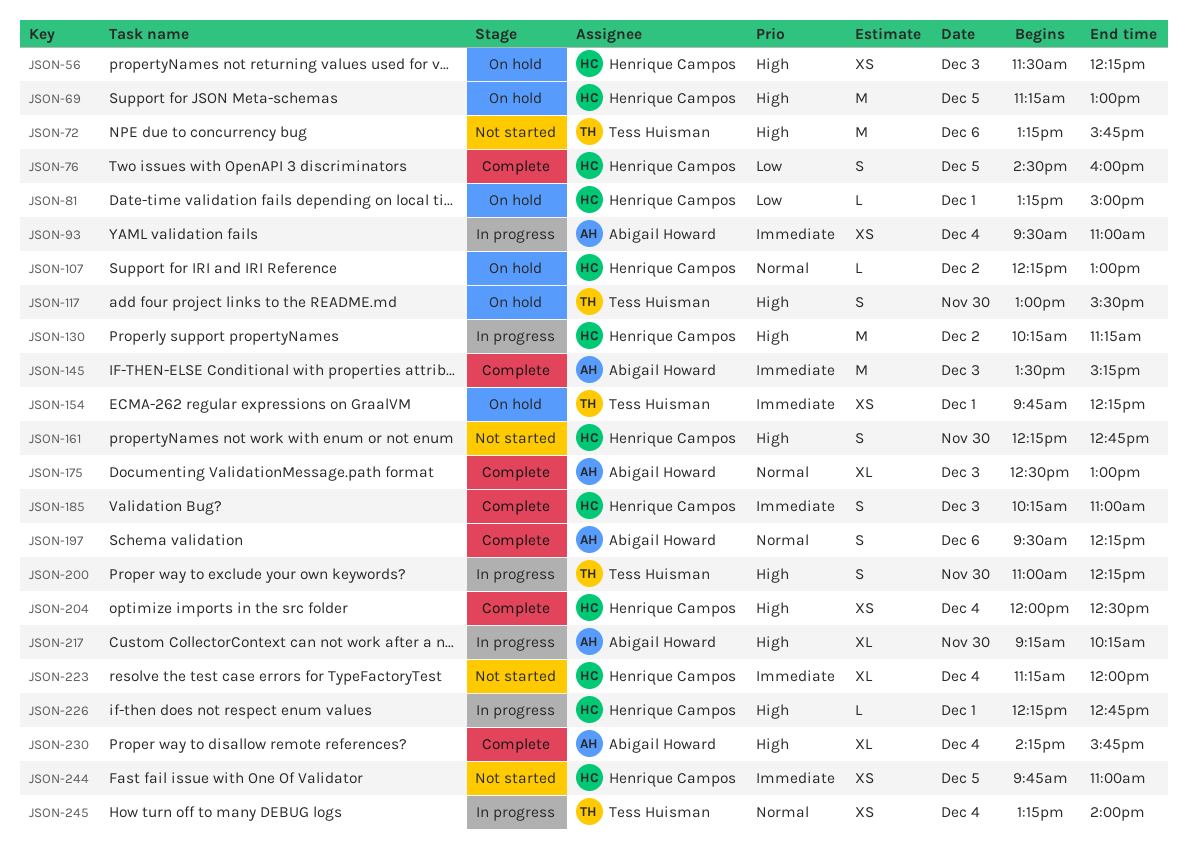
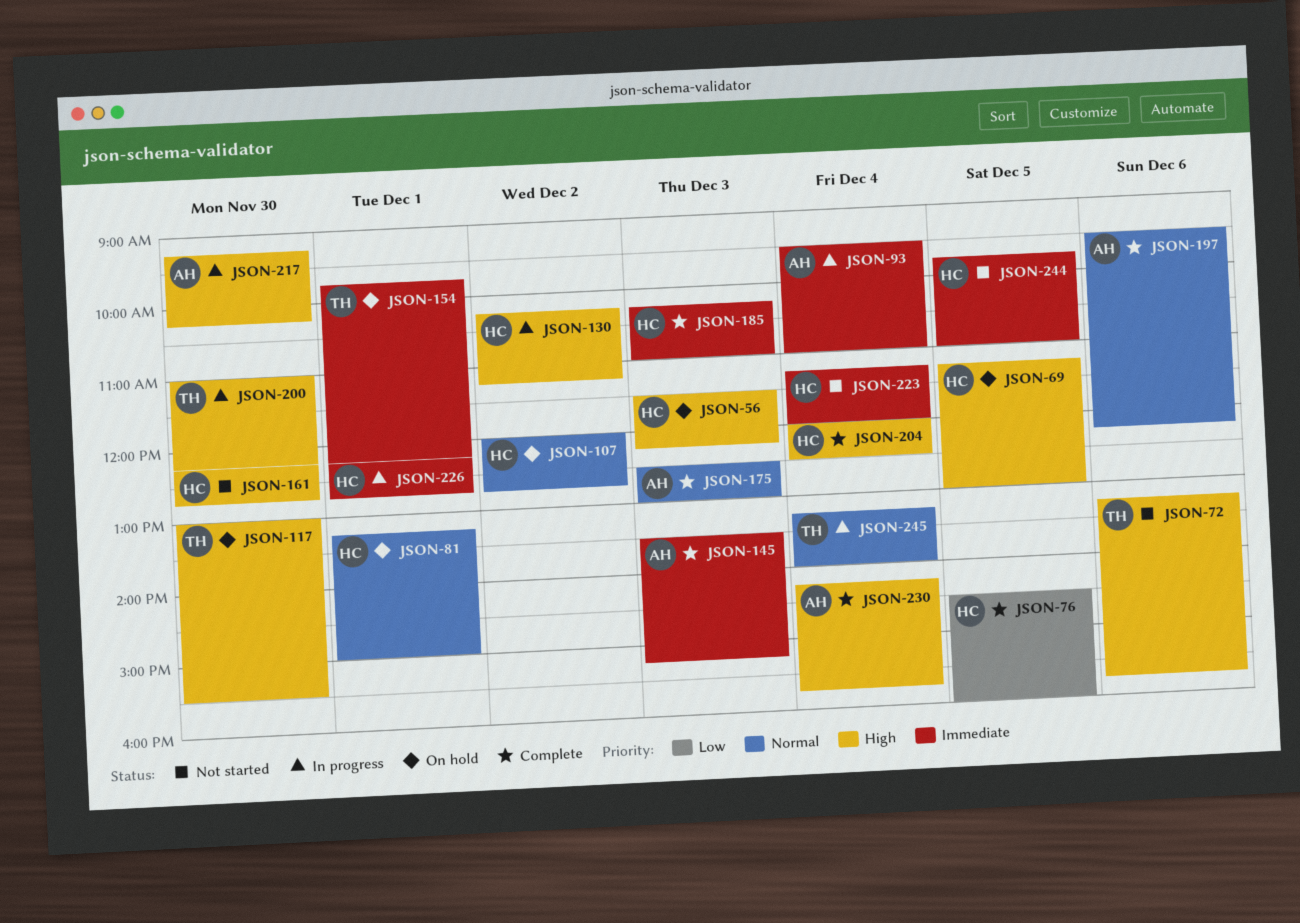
JSON-81, priority: Low -> Normal
JSON-107, begins: 12:15 -> 12:00
JSON-107, ends: 13:00 -> 12:45
JSON-226, priority: High -> Immediate

